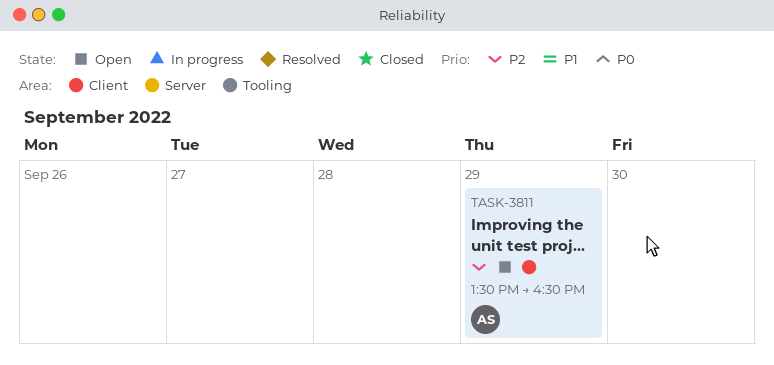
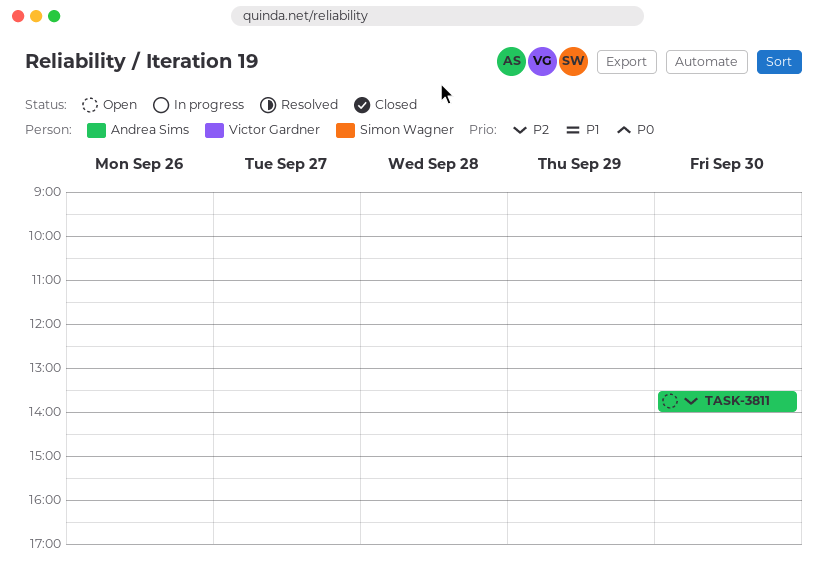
TASK-3811, day: Sep 29 -> Sep 30
TASK-3811, ends: 16:30 -> 14:00

